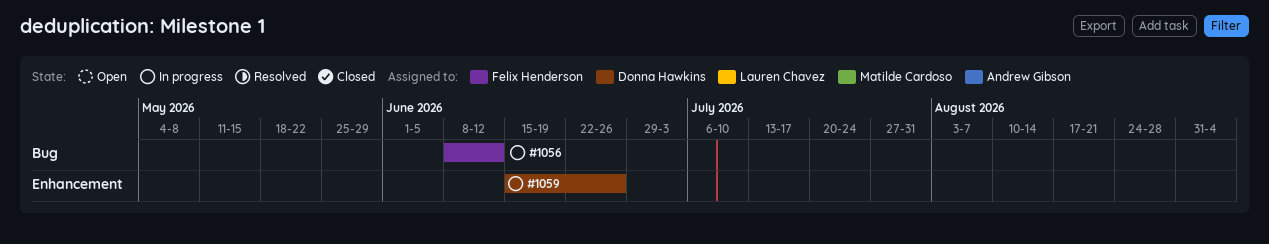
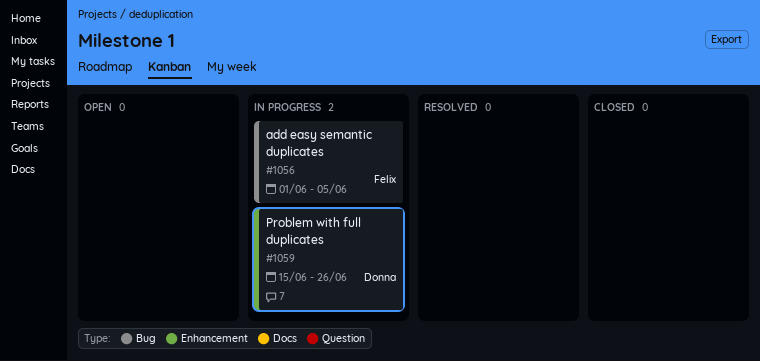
#1056, start: Jun 8 -> Jun 1
#1056, due: Jun 12 -> Jun 5

